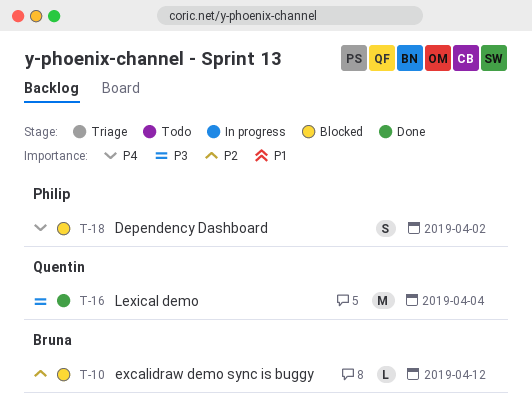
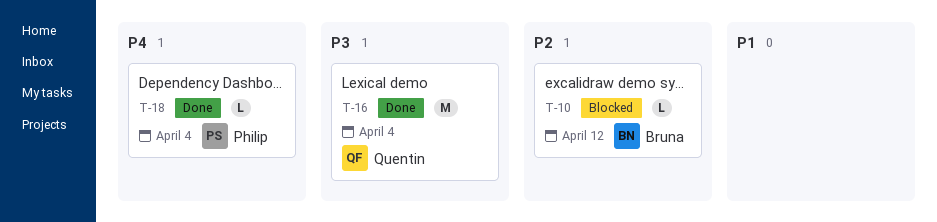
T-18, status: Blocked -> Done
T-18, estimate: S -> L
T-18, due: Apr 2 -> Apr 4

